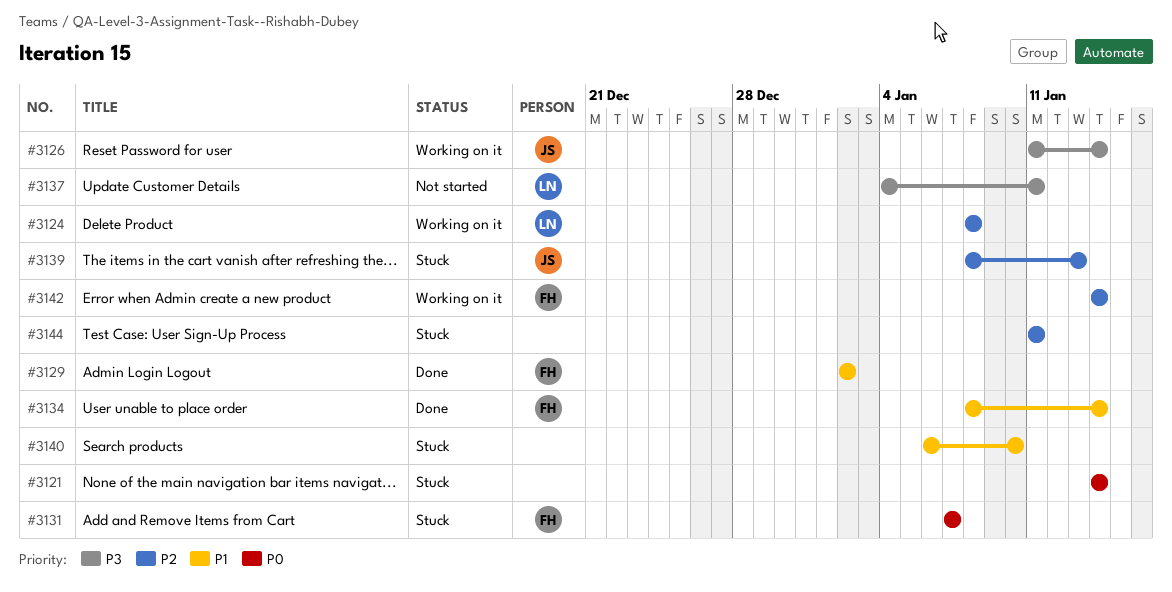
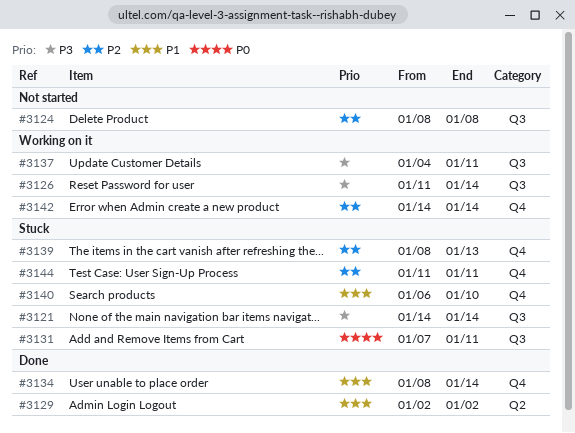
#3121, priority: P0 -> P3
#3124, status: Working on it -> Not started
#3131, due: Jan 7 -> Jan 11
#3137, status: Not started -> Working on it

